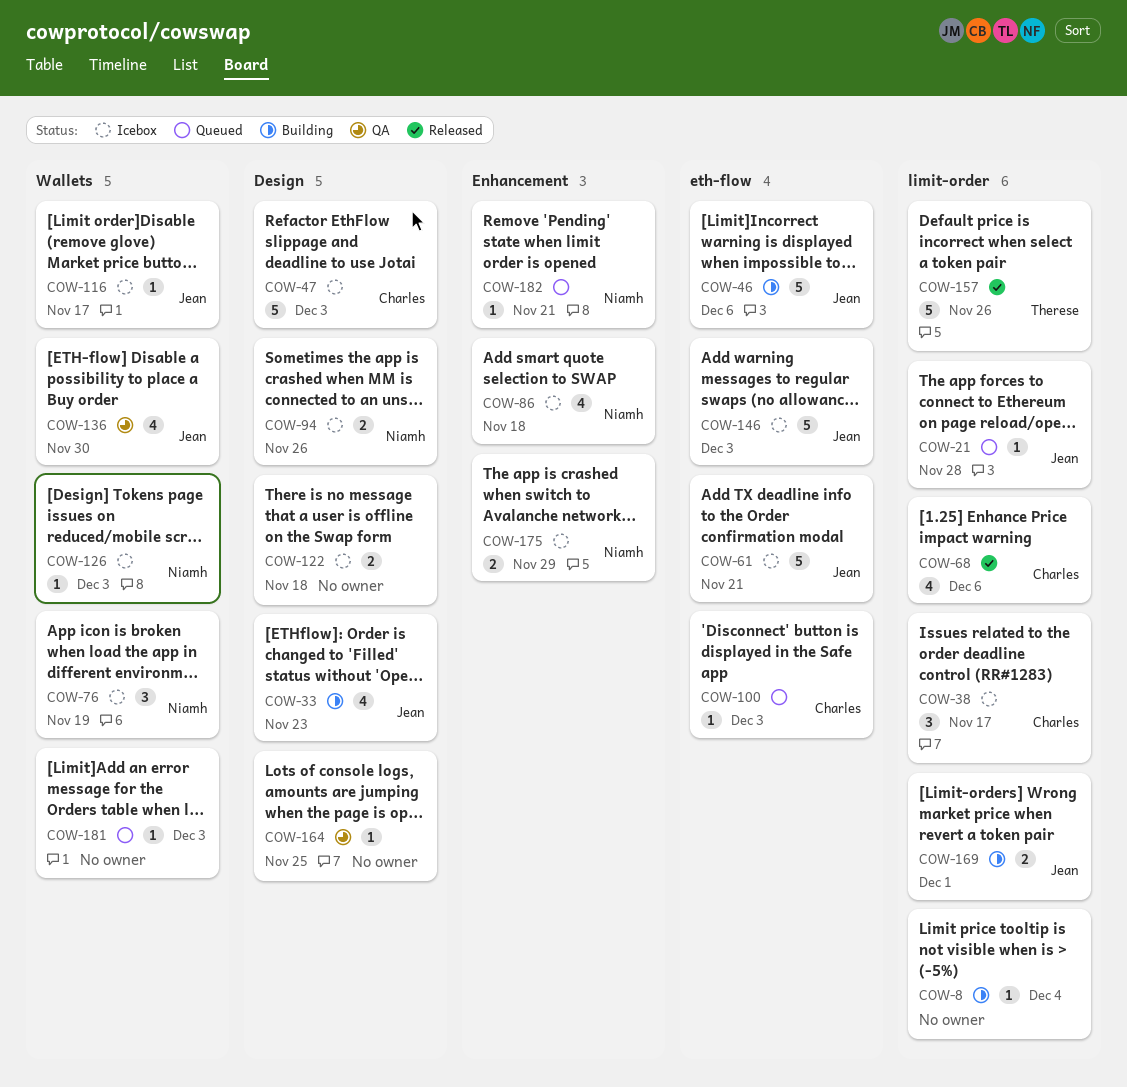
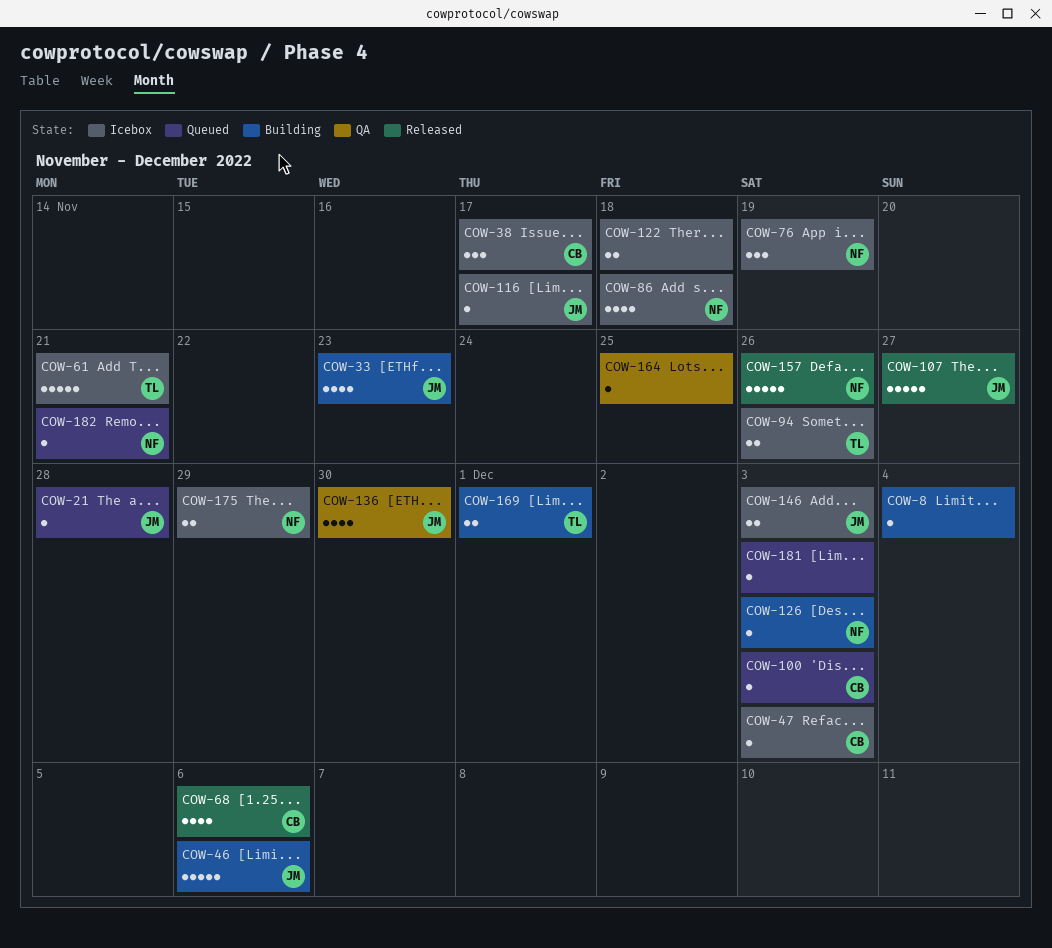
COW-47, estimate: 5 -> 1
COW-61, owner: Jean -> Therese
COW-94, owner: Niamh -> Therese
COW-107: none -> present
COW-126, status: Icebox -> Building
COW-146, estimate: 5 -> 2
COW-157, owner: Therese -> Niamh
COW-169, owner: Jean -> Therese

